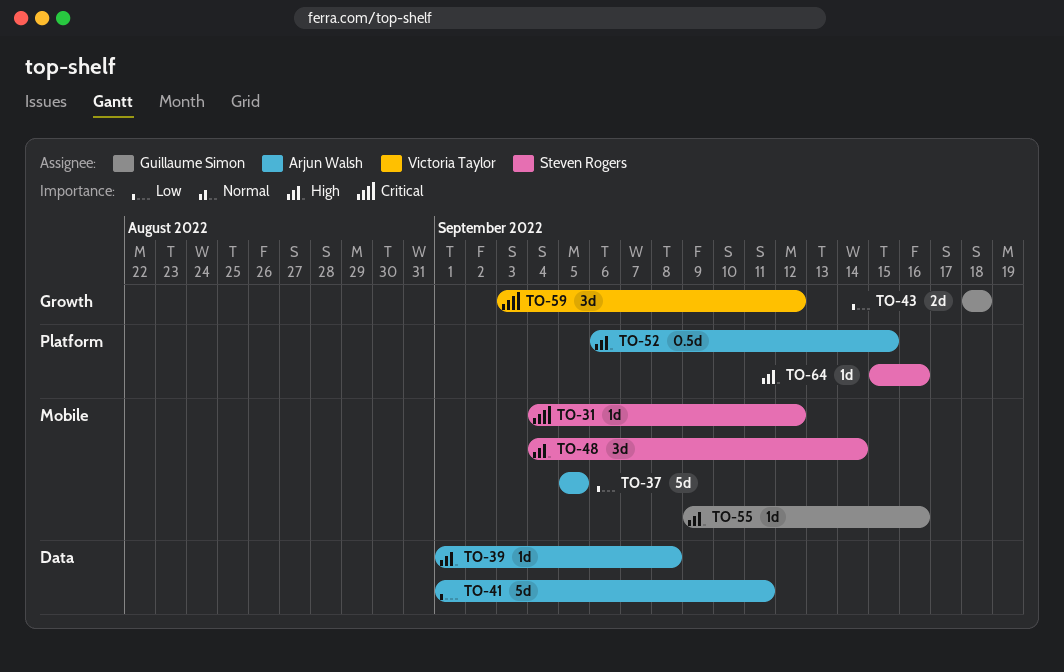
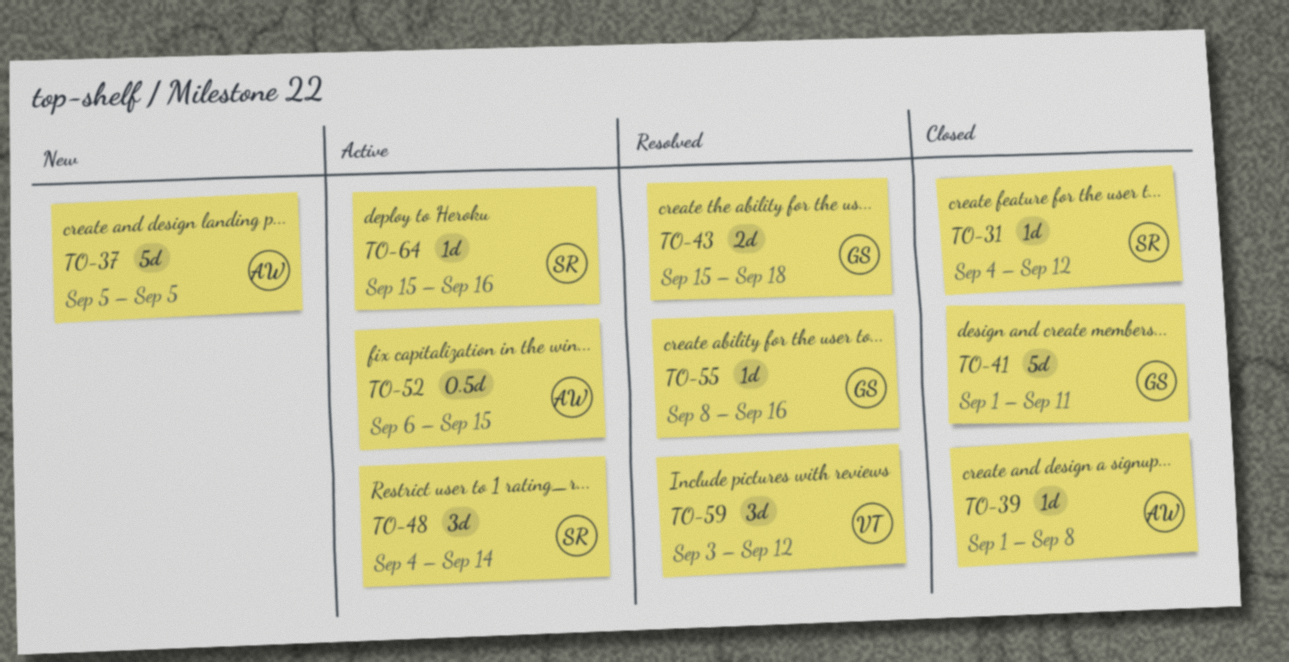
TO-41, owner: Arjun Walsh -> Guillaume Simon
TO-43, start: Sep 18 -> Sep 15
TO-55, start: Sep 9 -> Sep 8

